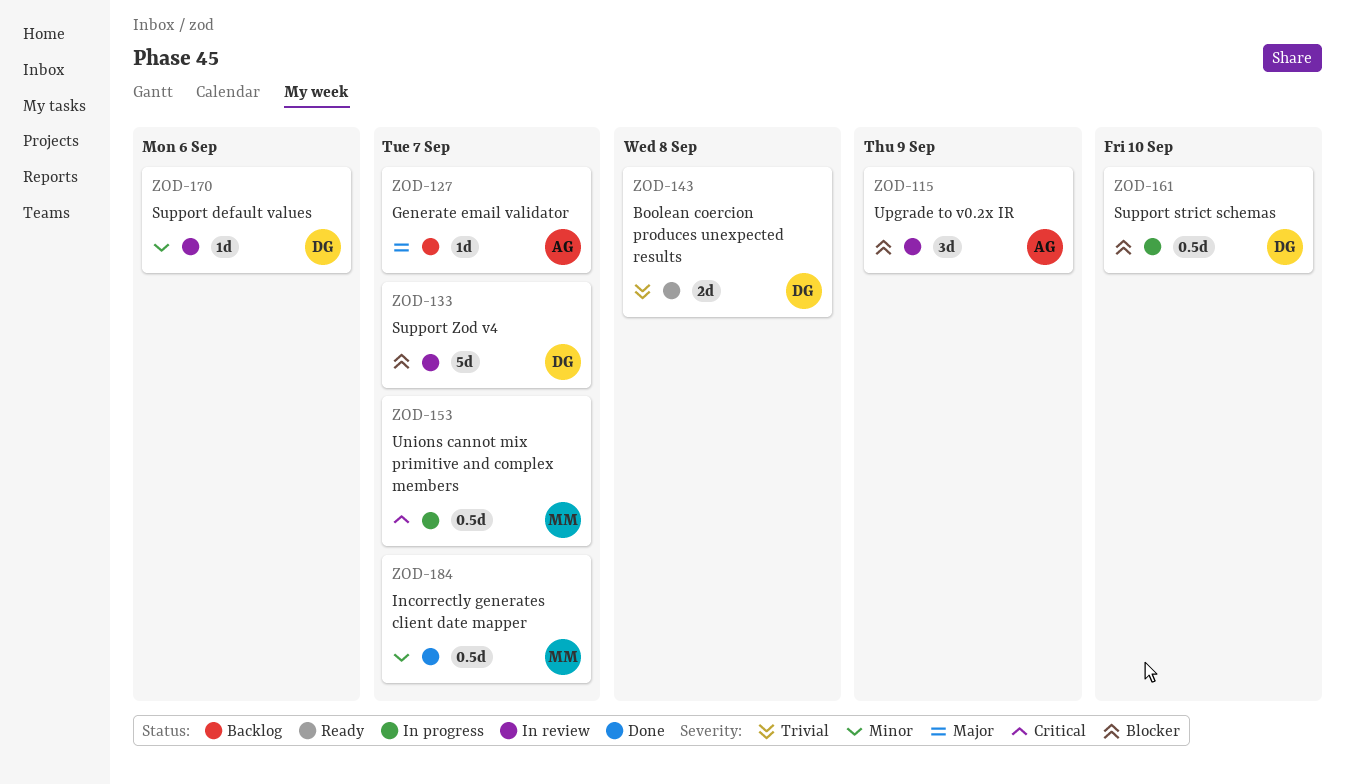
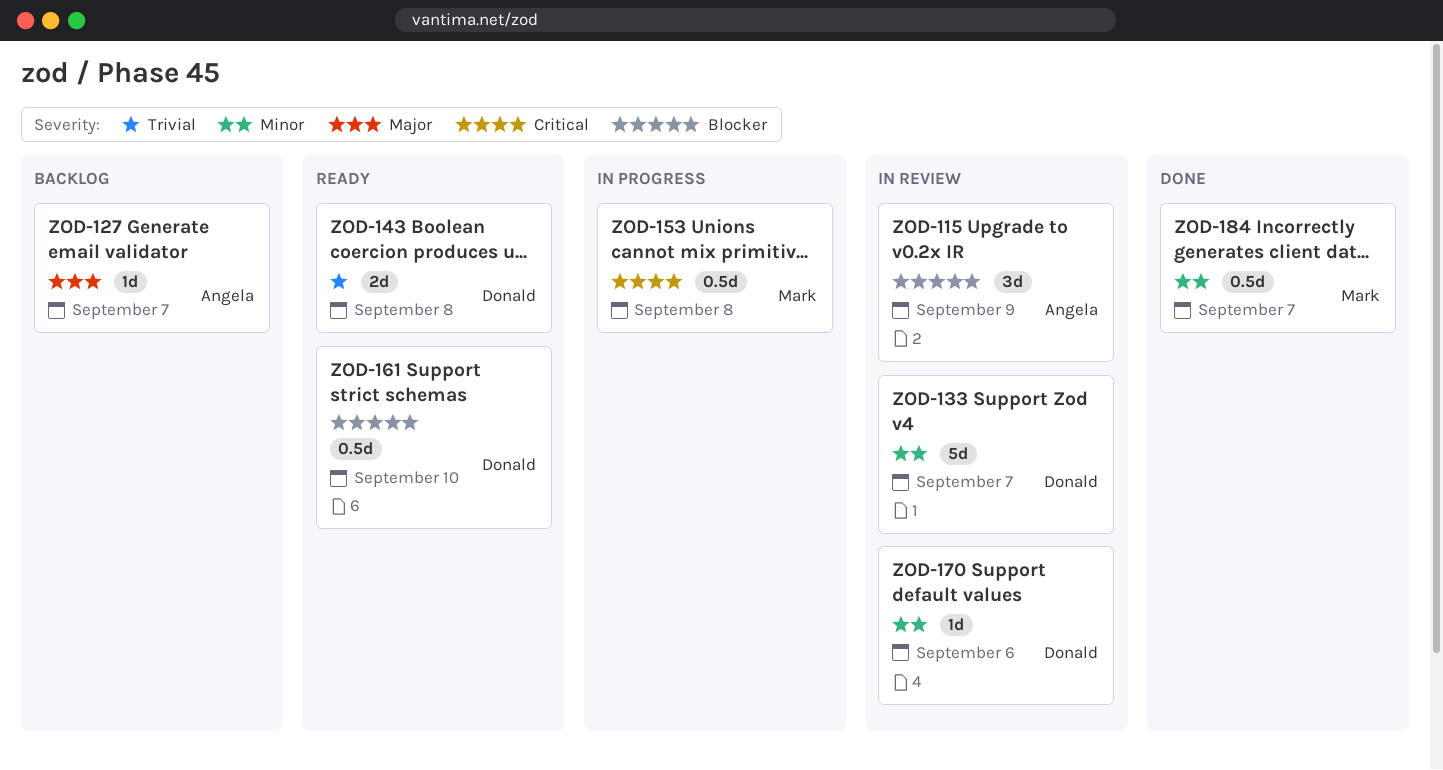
ZOD-133, priority: Blocker -> Minor
ZOD-153, due: Sep 7 -> Sep 8
ZOD-161, status: In progress -> Ready

